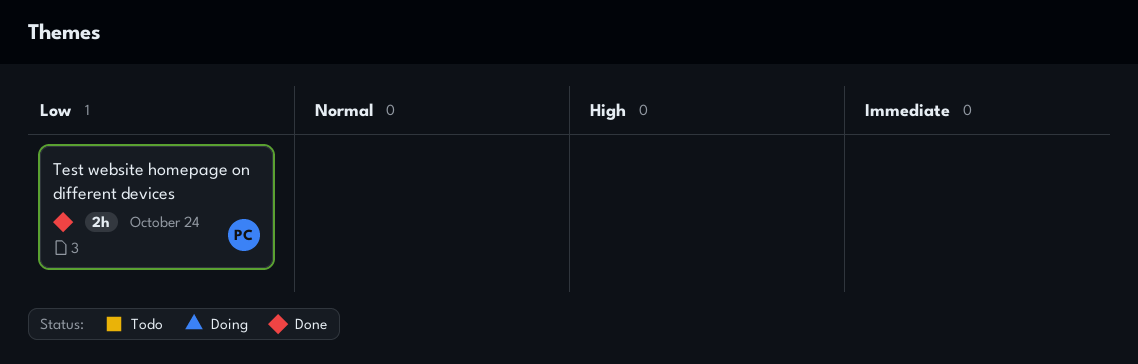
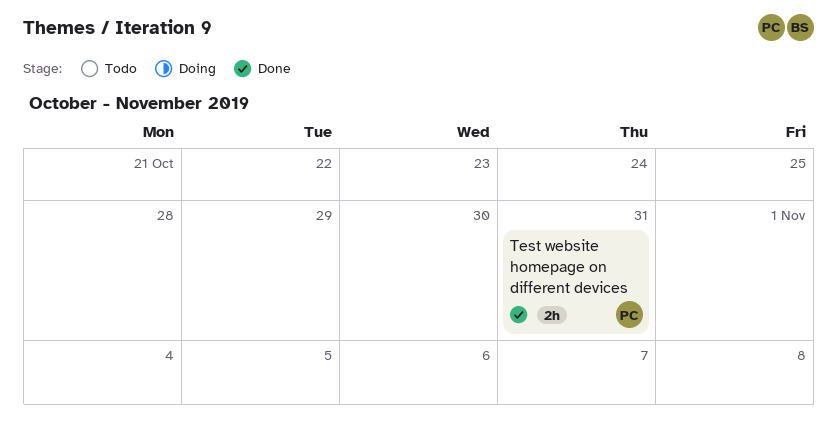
Test website homepage on different devices, due: Oct 24 -> Oct 31

